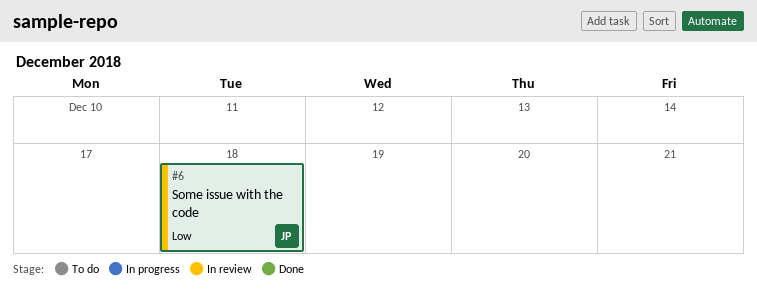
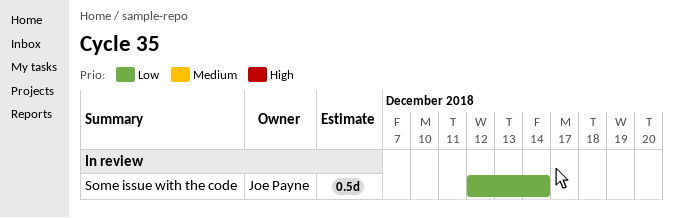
Some issue with the code, due: Dec 18 -> Dec 14

